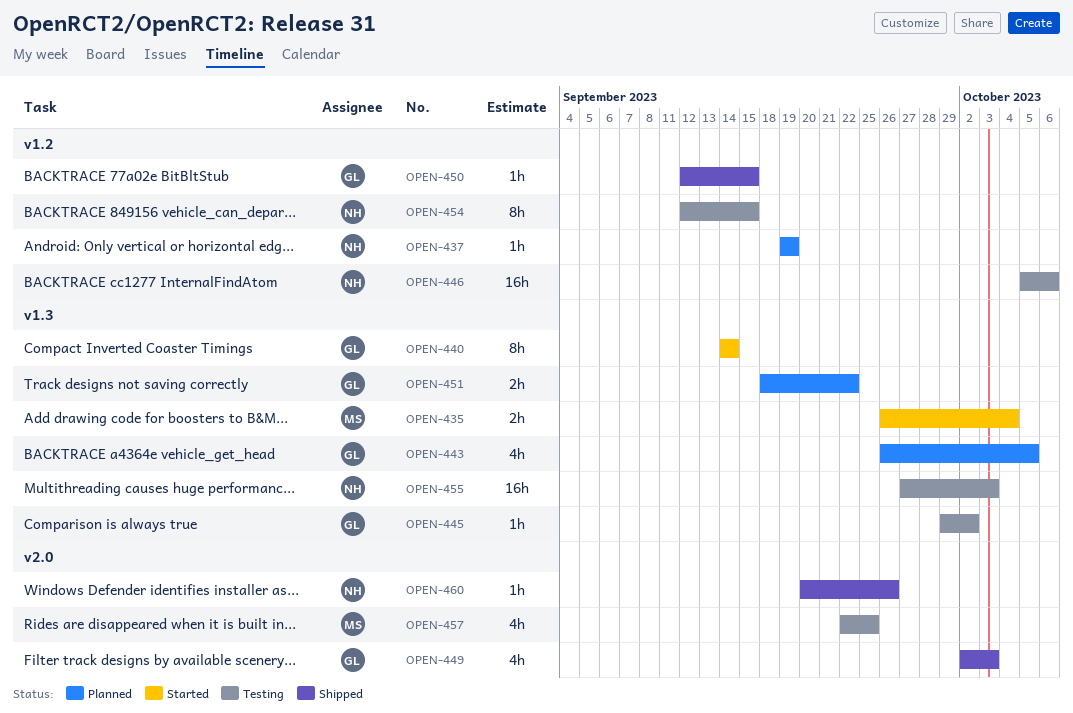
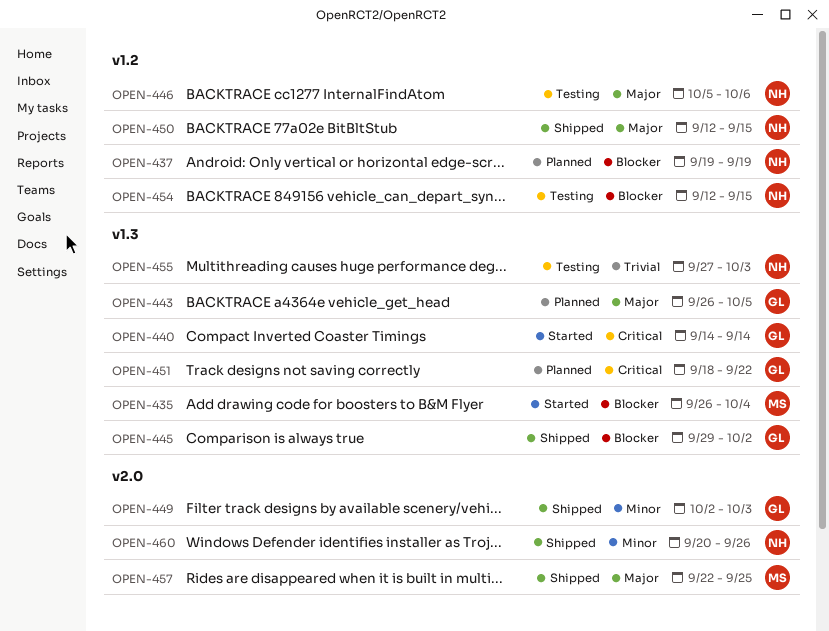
OPEN-445, status: Testing -> Shipped
OPEN-450, owner: GL -> NH
OPEN-457, status: Testing -> Shipped

